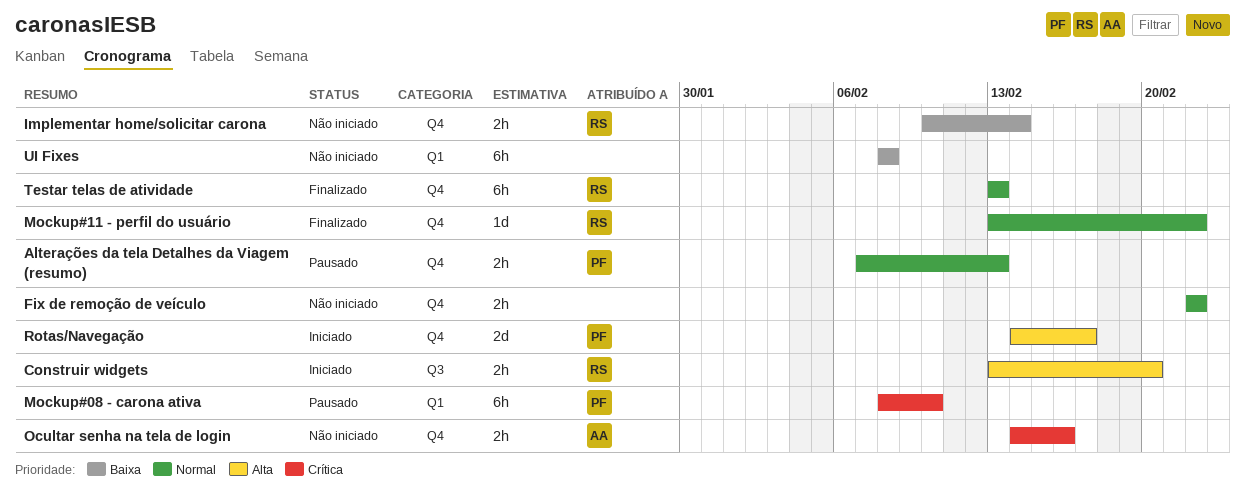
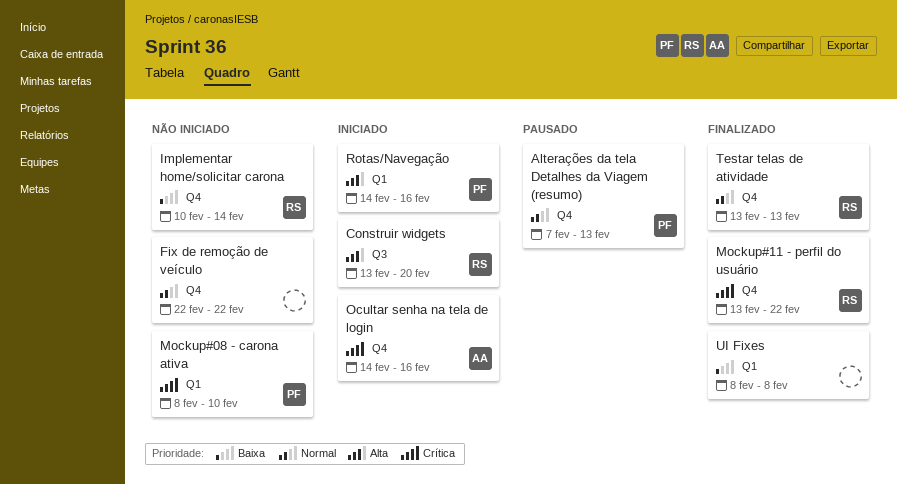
Mockup#08 - carona ativa, status: Pausado -> Não iniciado
Mockup#11 - perfil do usuário, priority: Normal -> Crítica
Ocultar senha na tela de login, status: Não iniciado -> Iniciado
Rotas/Navegação, label: Q4 -> Q1
Rotas/Navegação, due: Feb 17 -> Feb 16
UI Fixes, status: Não iniciado -> Finalizado

